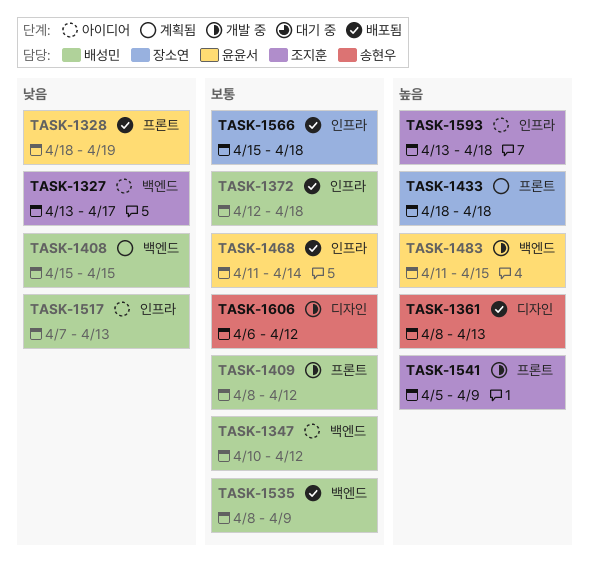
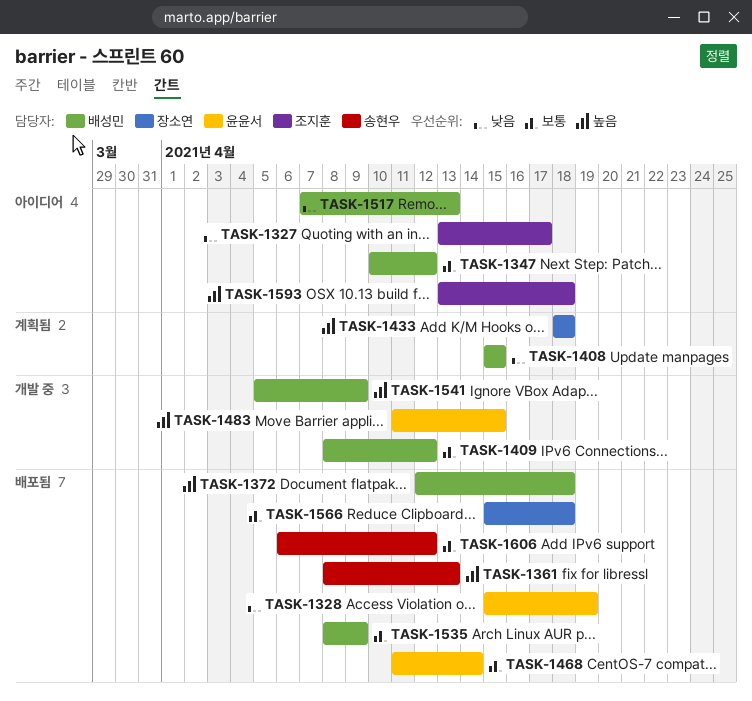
TASK-1328, start: Apr 18 -> Apr 15
TASK-1372, priority: 보통 -> 높음
TASK-1541, owner: 조지훈 -> 배성민
TASK-1606, status: 개발 중 -> 배포됨

